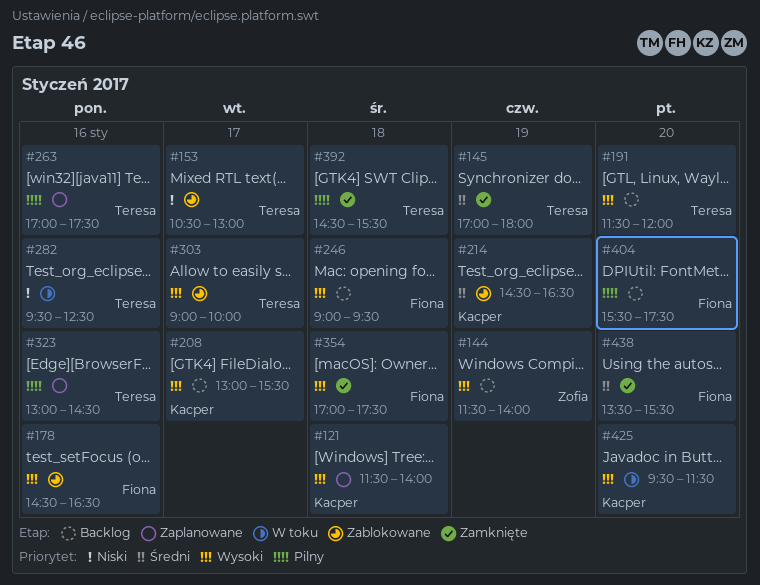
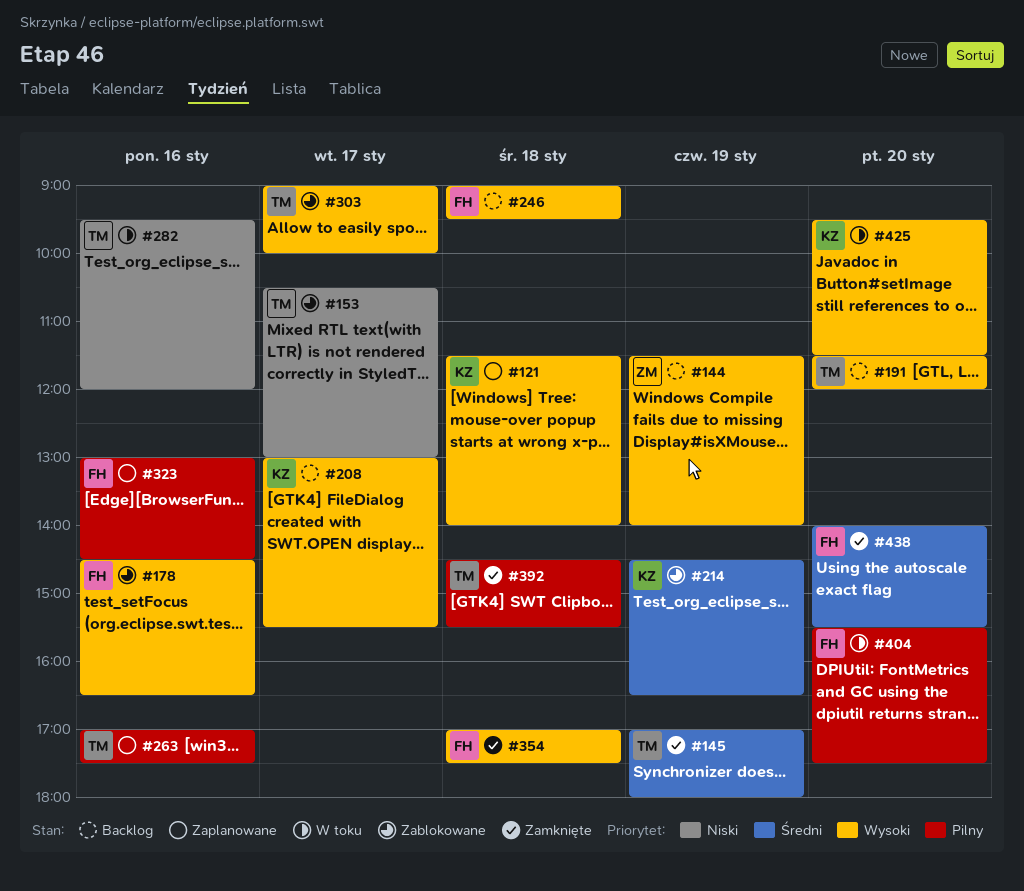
#282, ends: 12:30 -> 12:00
#323, owner: Teresa -> Fiona
#404, status: Backlog -> W toku
#438, begins: 13:30 -> 14:00

